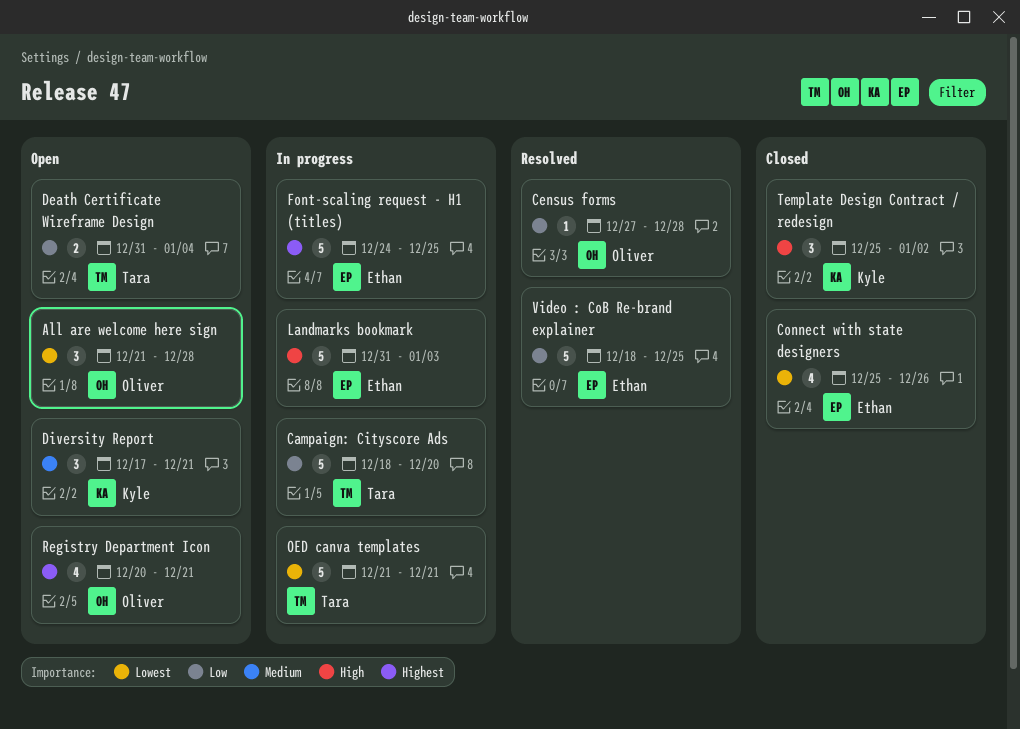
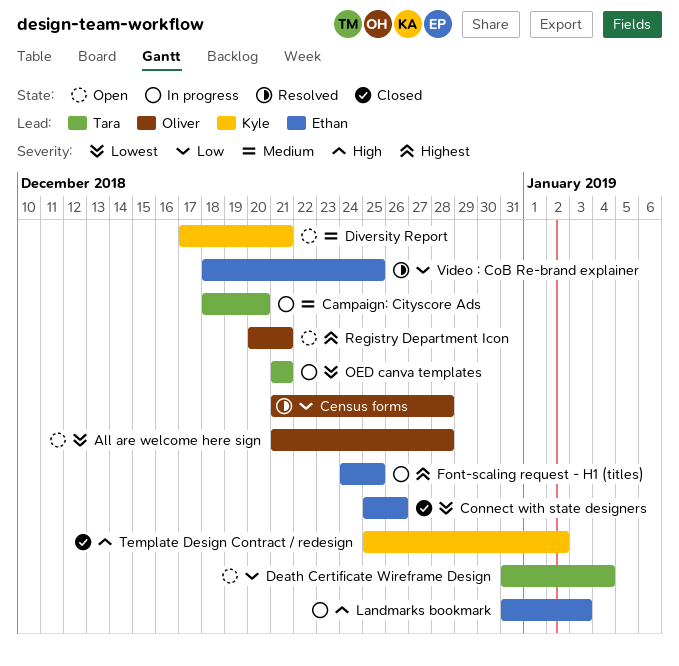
Campaign: Cityscore Ads, priority: Low -> Medium
Census forms, start: Dec 27 -> Dec 21

